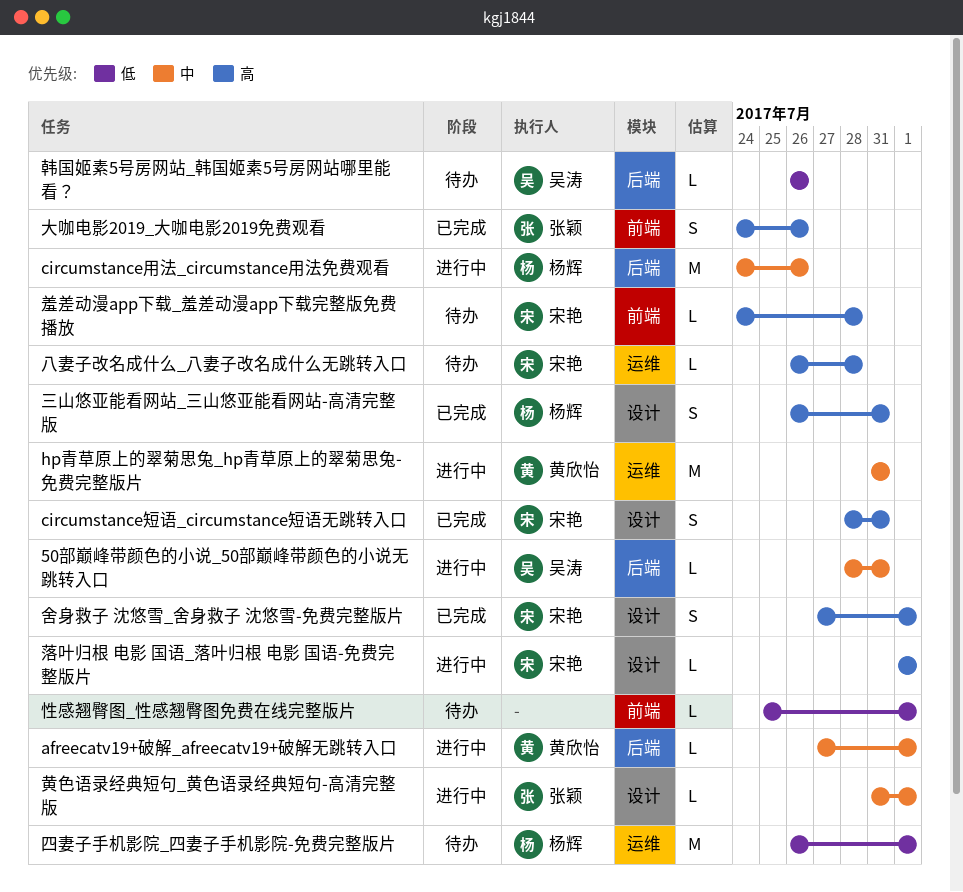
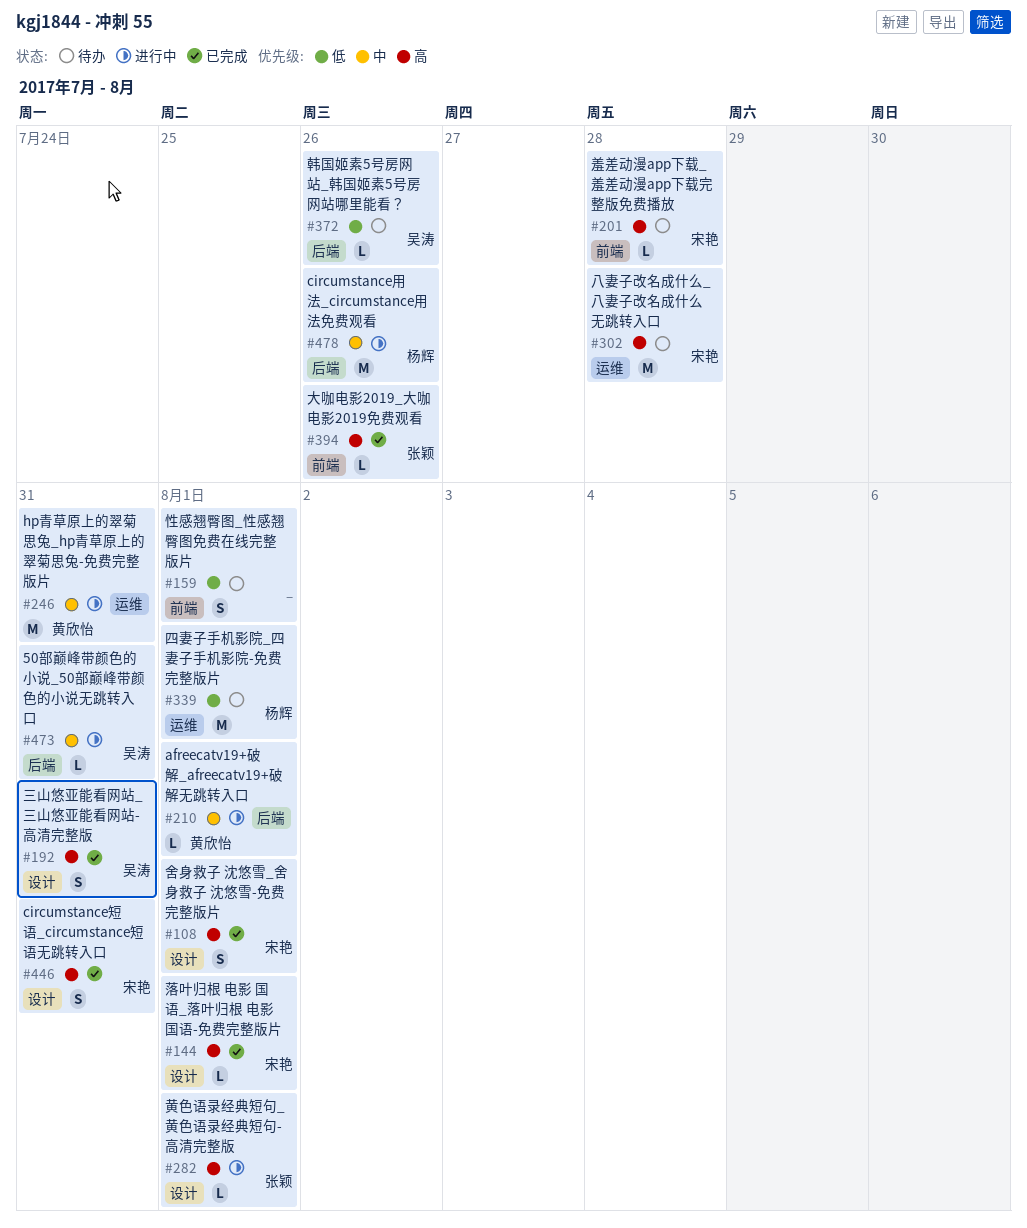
三山悠亚能看网站_三山悠亚能看网站-高清完整版, owner: 杨辉 -> 吴涛
八妻子改名成什么_八妻子改名成什么无跳转入口, estimate: L -> M
大咖电影2019_大咖电影2019免费观看, estimate: S -> L
性感翘臀图_性感翘臀图免费在线完整版片, estimate: L -> S
落叶归根 电影 国语_落叶归根 电影 国语-免费完整版片, status: 进行中 -> 已完成
黄色语录经典短句_黄色语录经典短句-高清完整版, priority: 中 -> 高

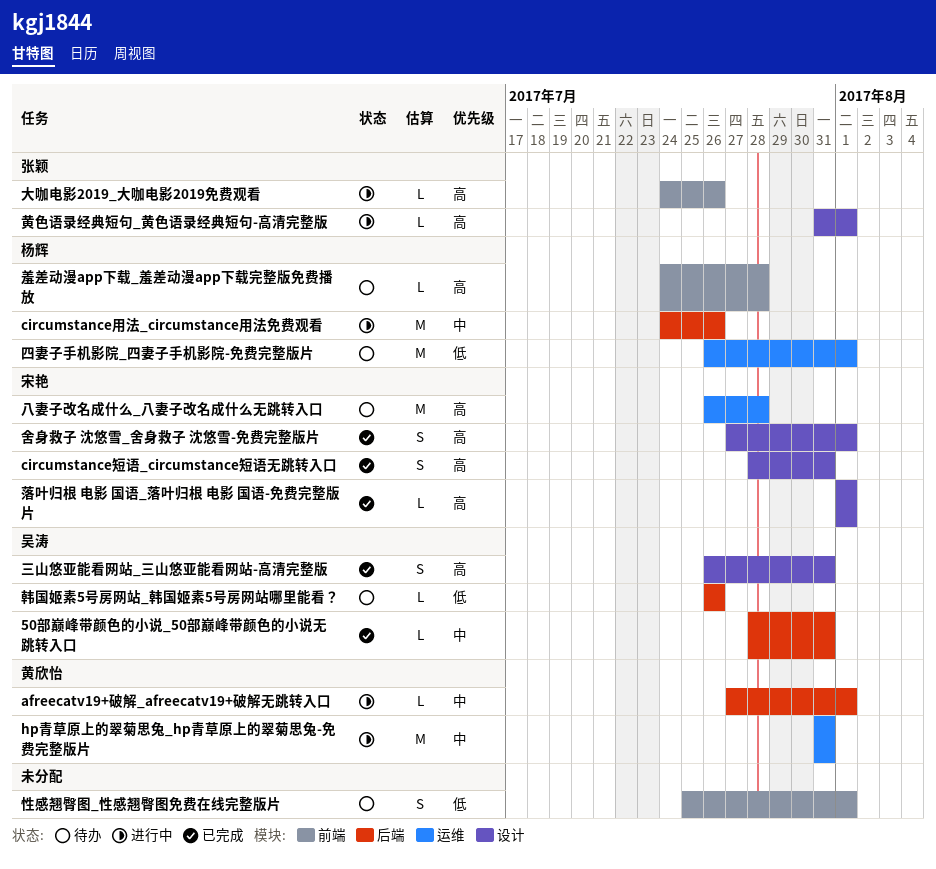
50部巅峰带颜色的小说_50部巅峰带颜色的小说无跳转入口, status: 进行中 -> 已完成
大咖电影2019_大咖电影2019免费观看, status: 已完成 -> 进行中
羞差动漫app下载_羞差动漫app下载完整版免费播放, owner: 宋艳 -> 杨辉

